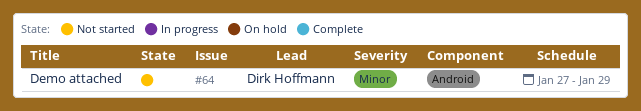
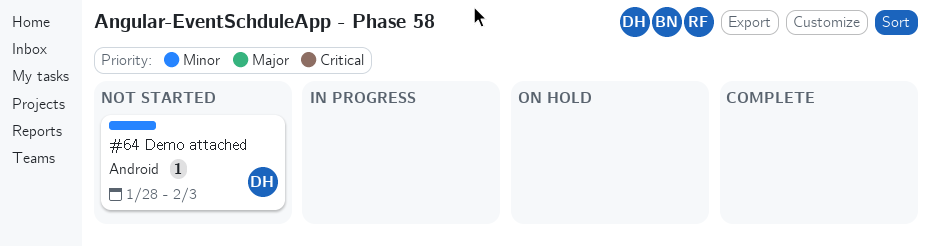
#64, start: Jan 27 -> Jan 28
#64, due: Jan 29 -> Feb 3

